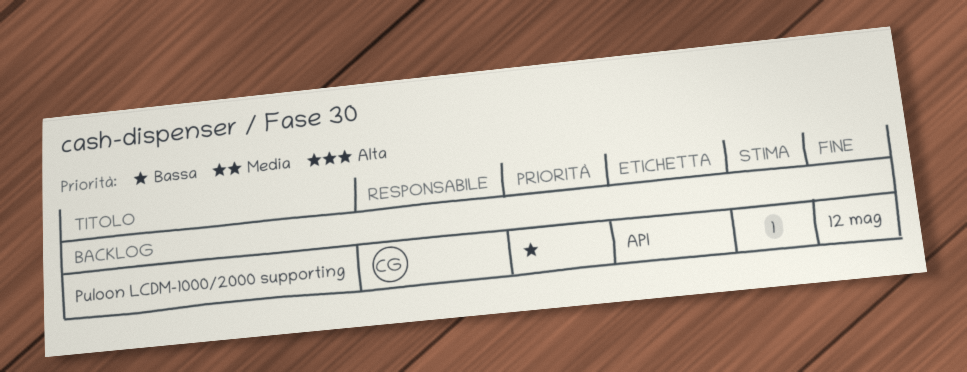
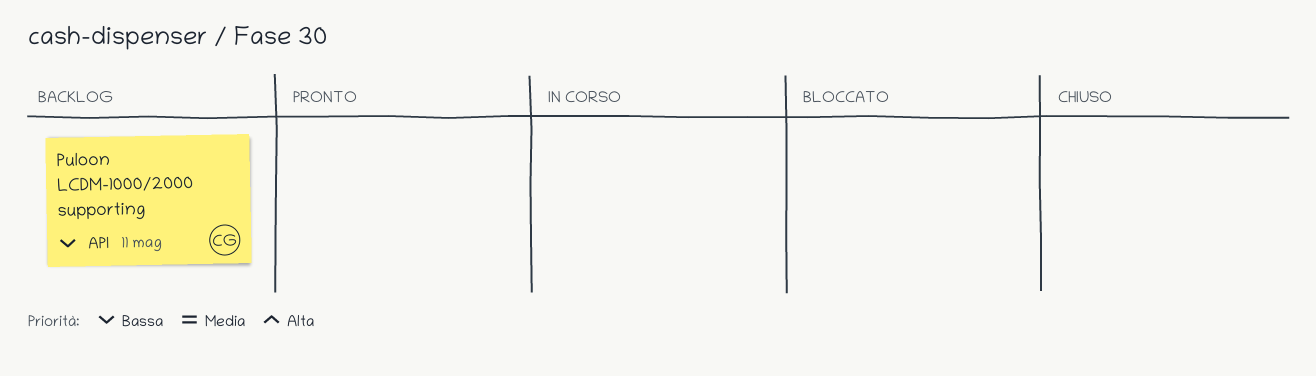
Puloon LCDM-1000/2000 supporting, due: May 12 -> May 11

